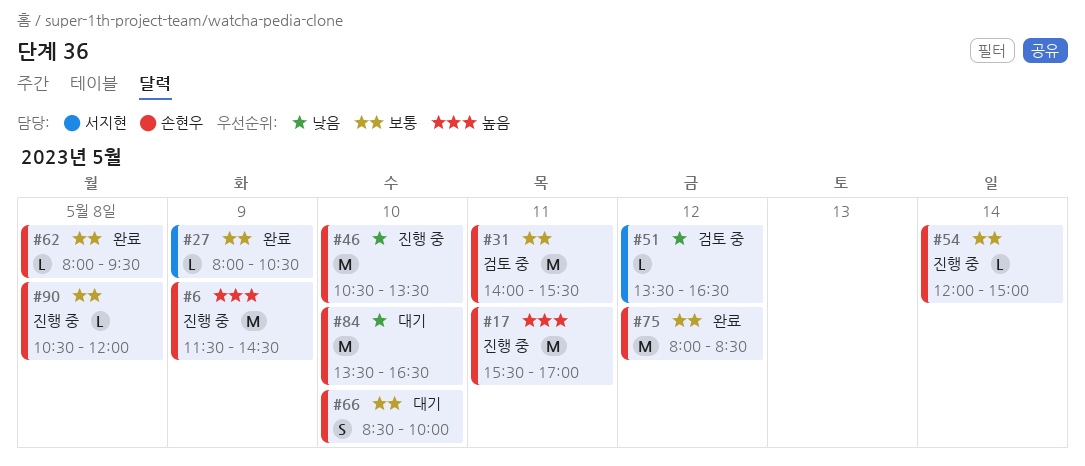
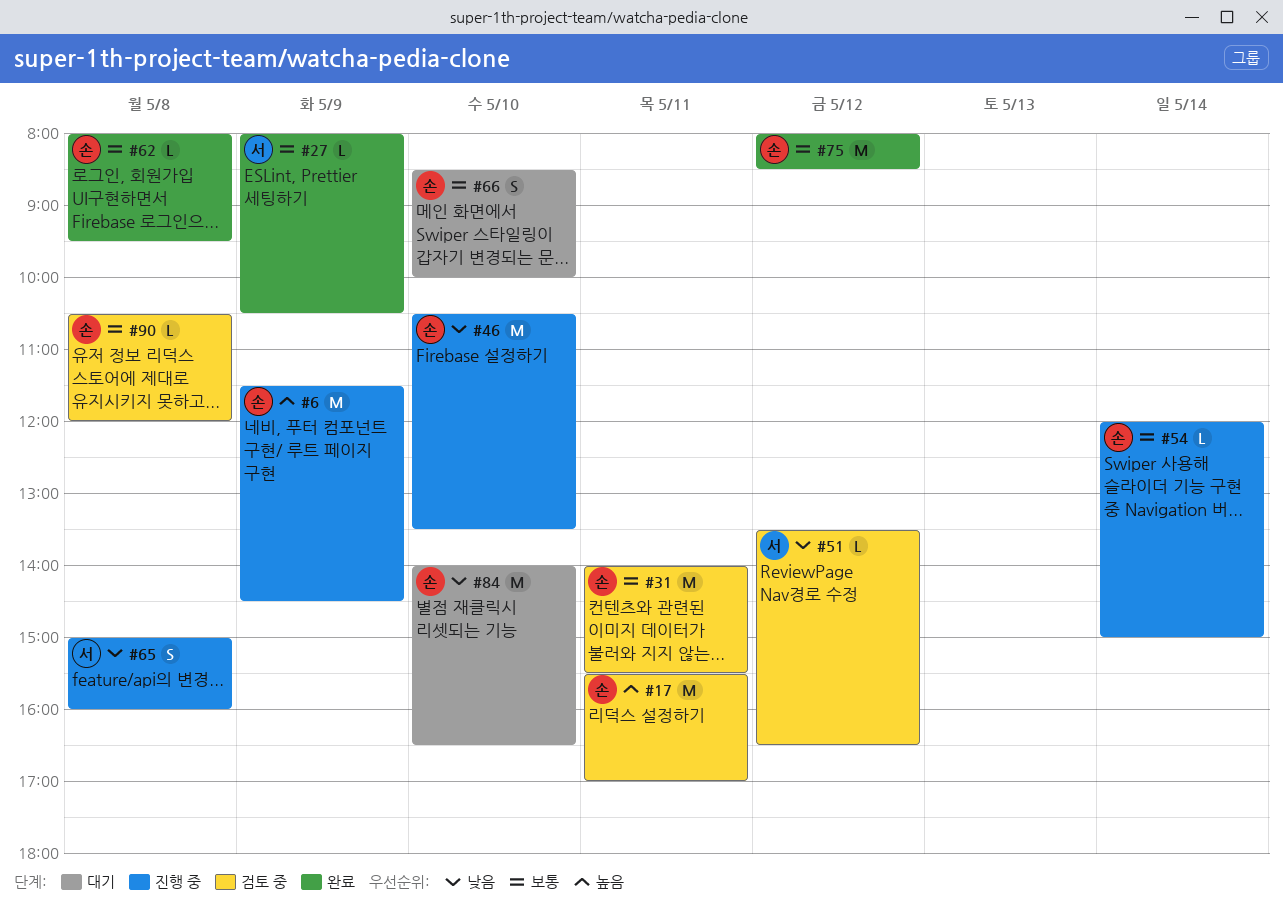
#17, status: 진행 중 -> 검토 중
#65: none -> present
#84, begins: 13:30 -> 14:00
#90, status: 진행 중 -> 검토 중

